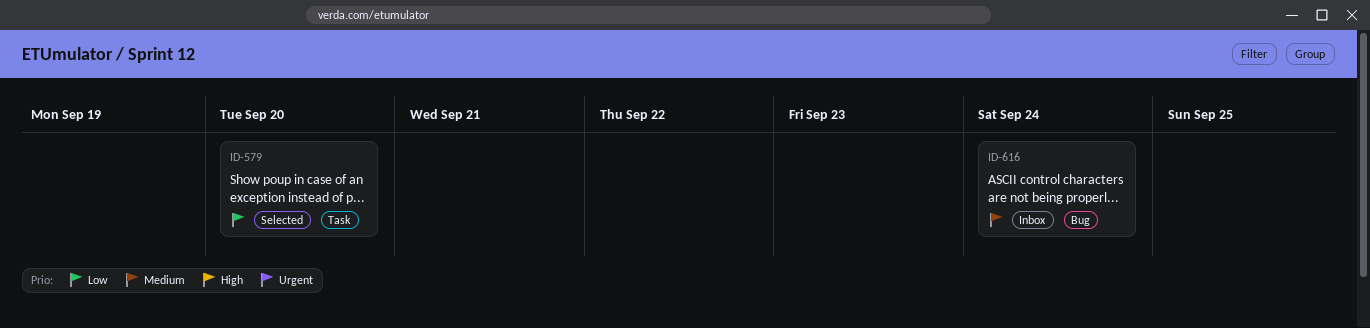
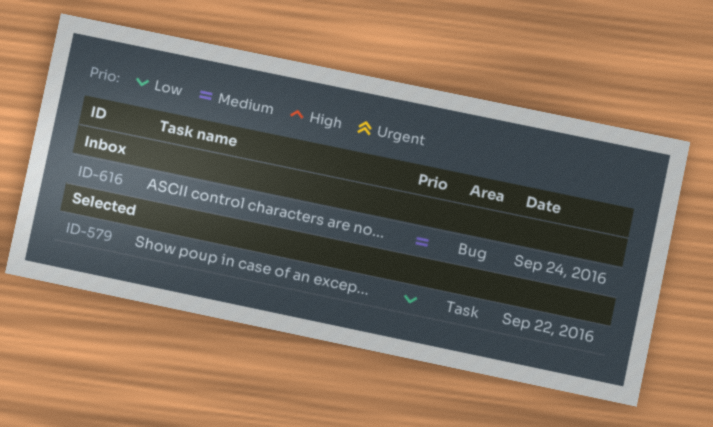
ID-579, day: Sep 20 -> Sep 22

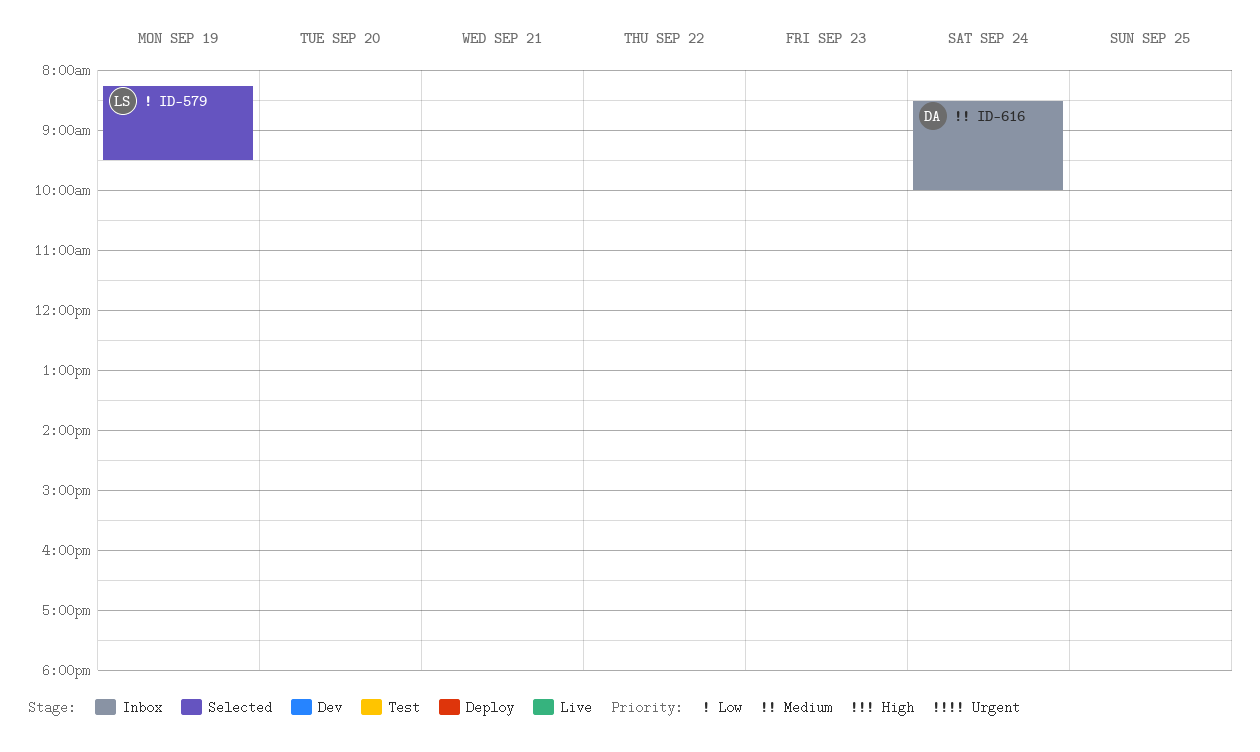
ID-579, day: Sep 22 -> Sep 19

